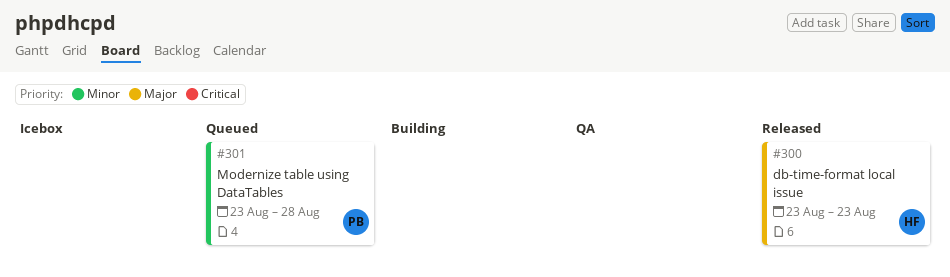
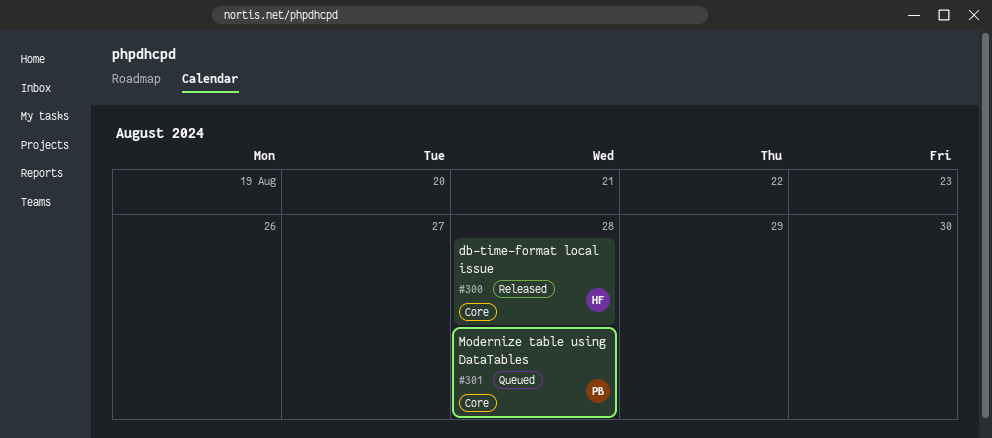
#300, due: Aug 23 -> Aug 28

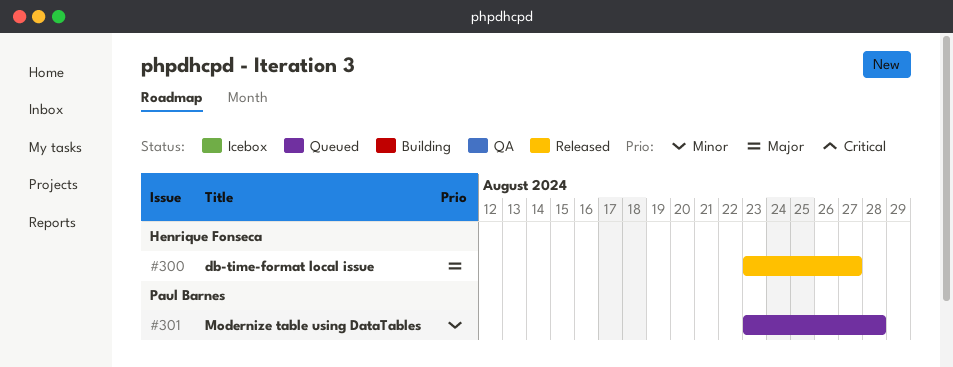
#300, due: Aug 28 -> Aug 27

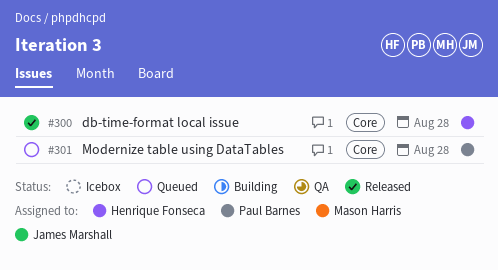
#300, due: Aug 27 -> Aug 28

